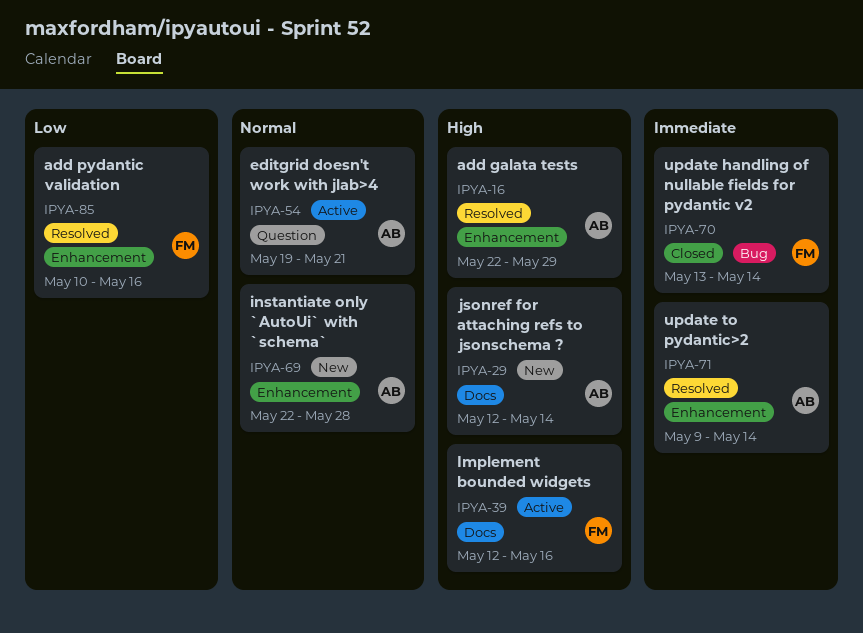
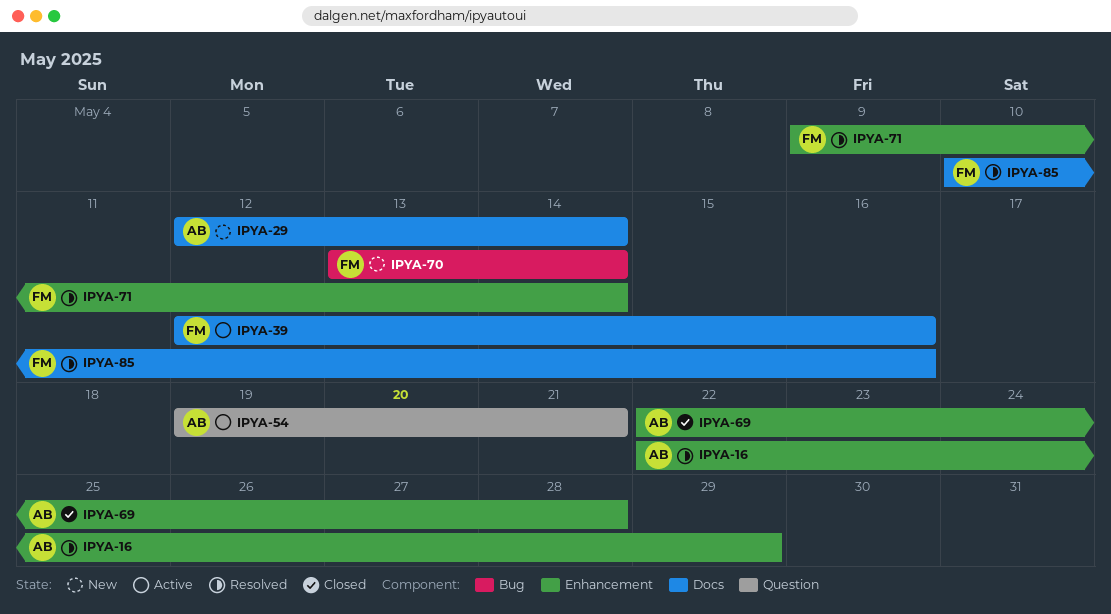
IPYA-69, status: New -> Closed
IPYA-70, status: Closed -> New
IPYA-71, owner: AB -> FM
IPYA-85, label: Enhancement -> Docs

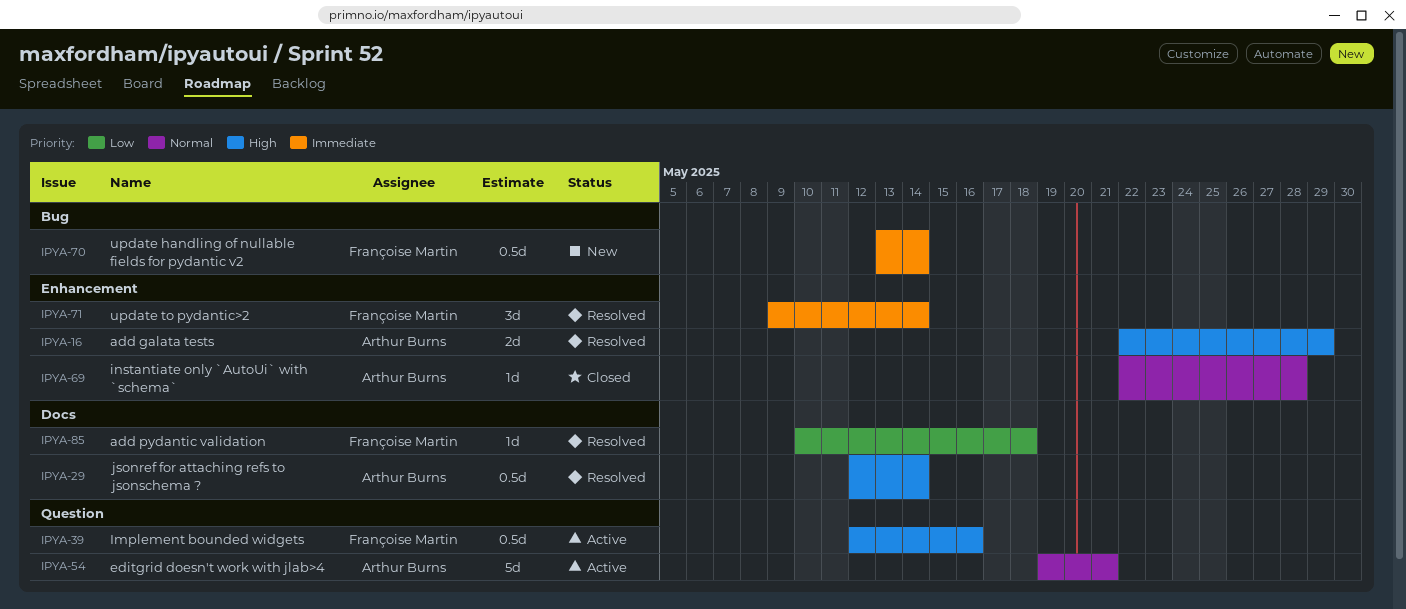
IPYA-29, status: New -> Resolved
IPYA-39, label: Docs -> Question
IPYA-85, due: May 16 -> May 18

